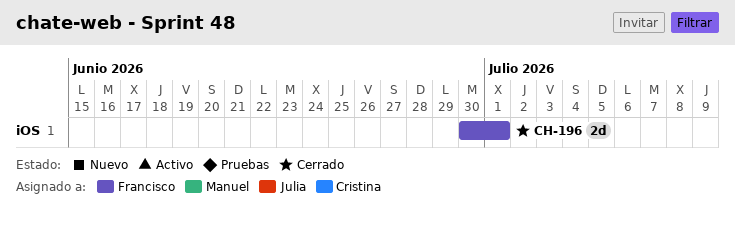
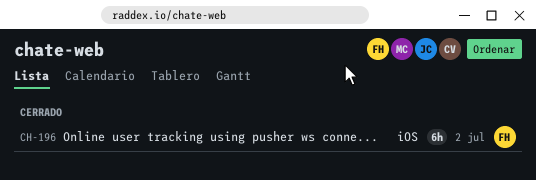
CH-196, estimate: 2d -> 6h
CH-196, due: Jul 1 -> Jul 2

